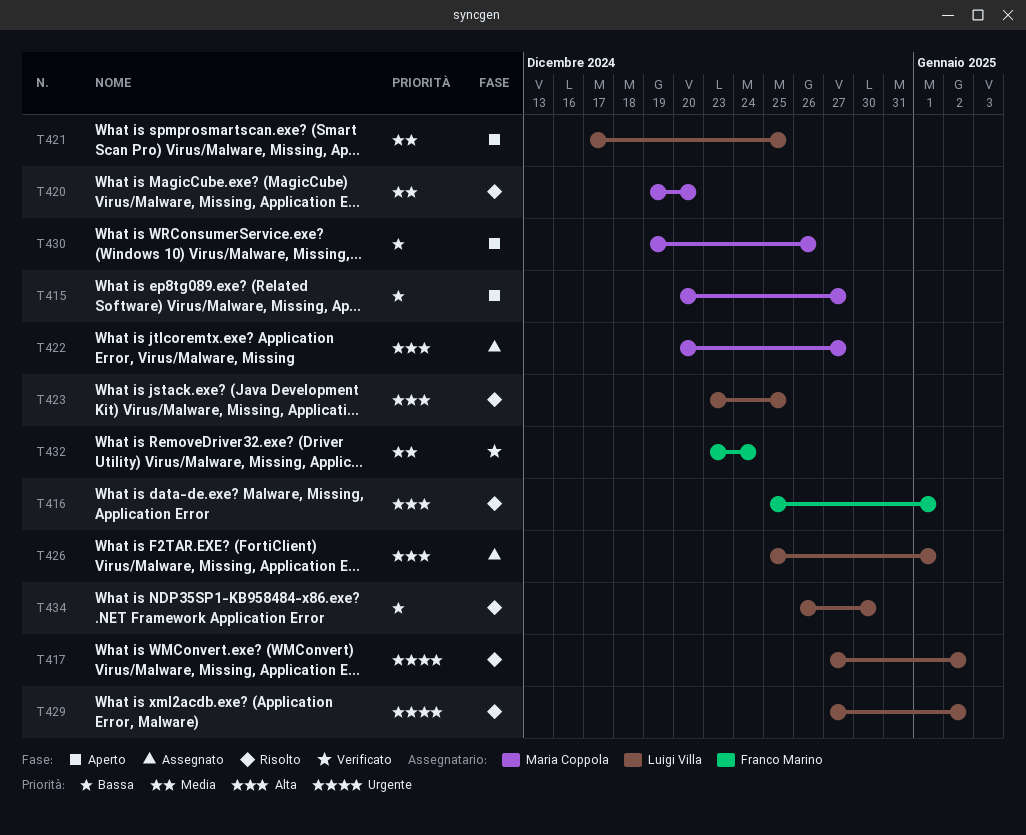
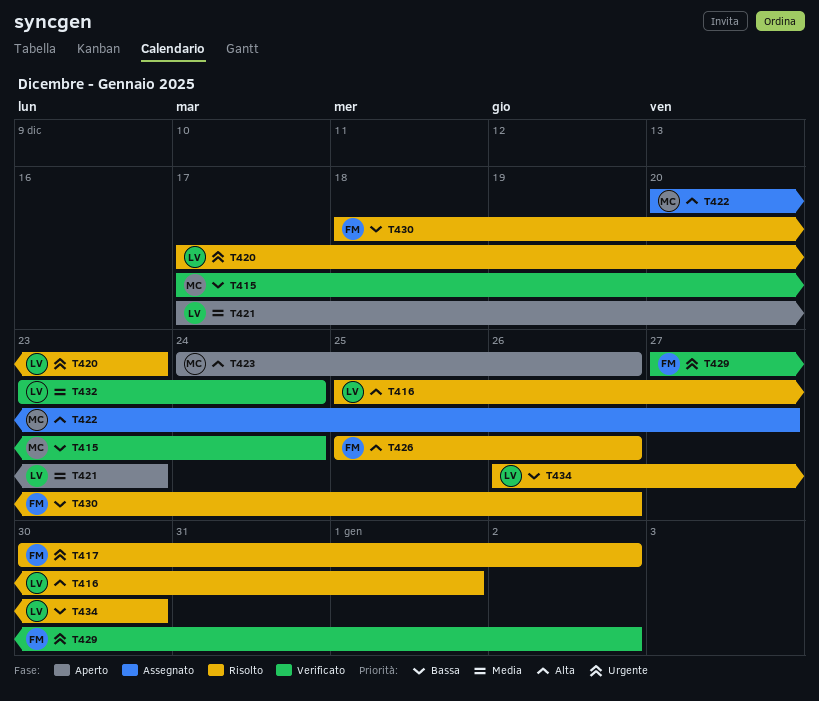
T415, status: Aperto -> Verificato
T415, start: Dec 20 -> Dec 17
T415, due: Dec 27 -> Dec 24
T416, owner: Franco Marino -> Luigi Villa
T417, owner: Luigi Villa -> Franco Marino
T417, start: Dec 27 -> Dec 30
T420, owner: Maria Coppola -> Luigi Villa
T420, priority: Media -> Urgente
T420, start: Dec 19 -> Dec 17
T420, due: Dec 20 -> Dec 23
T421, due: Dec 25 -> Dec 23
T423, status: Risolto -> Aperto
T423, owner: Luigi Villa -> Maria Coppola
T423, start: Dec 23 -> Dec 24
T423, due: Dec 25 -> Dec 26
T426, status: Assegnato -> Risolto
T426, owner: Luigi Villa -> Franco Marino
T426, due: Jan 1 -> Dec 26
T429, status: Risolto -> Verificato
T429, owner: Luigi Villa -> Franco Marino
T430, status: Aperto -> Risolto
T430, owner: Maria Coppola -> Franco Marino
T430, start: Dec 19 -> Dec 18
T432, owner: Franco Marino -> Luigi Villa

